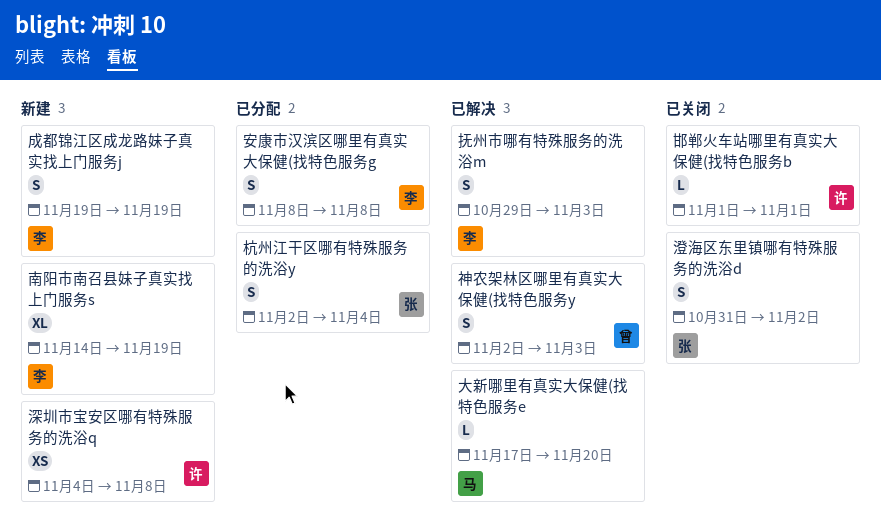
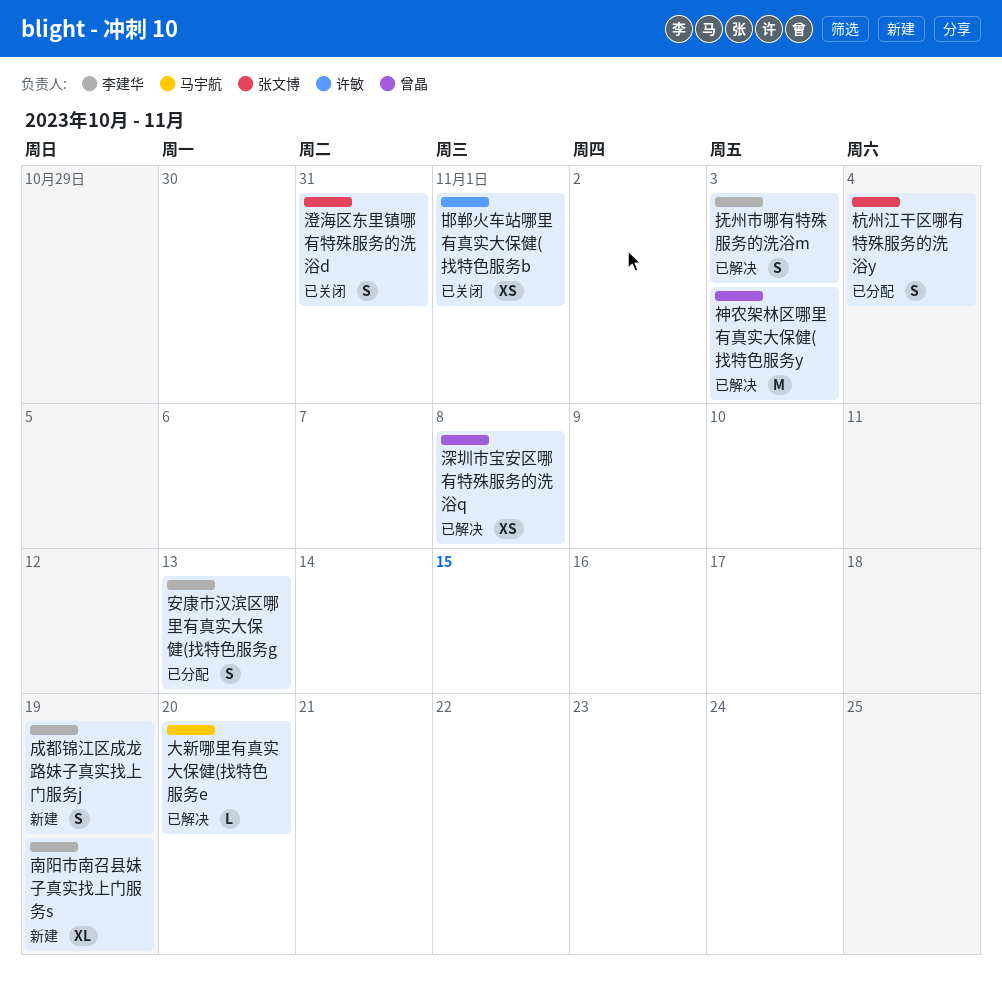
安康市汉滨区哪里有真实大保健(找特色服务g, due: Nov 8 -> Nov 13
深圳市宝安区哪有特殊服务的洗浴q, status: 新建 -> 已解决
深圳市宝安区哪有特殊服务的洗浴q, owner: 许敏 -> 曾晶
澄海区东里镇哪有特殊服务的洗浴d, due: Nov 2 -> Oct 31
神农架林区哪里有真实大保健(找特色服务y, estimate: S -> M
邯郸火车站哪里有真实大保健(找特色服务b, estimate: L -> XS

